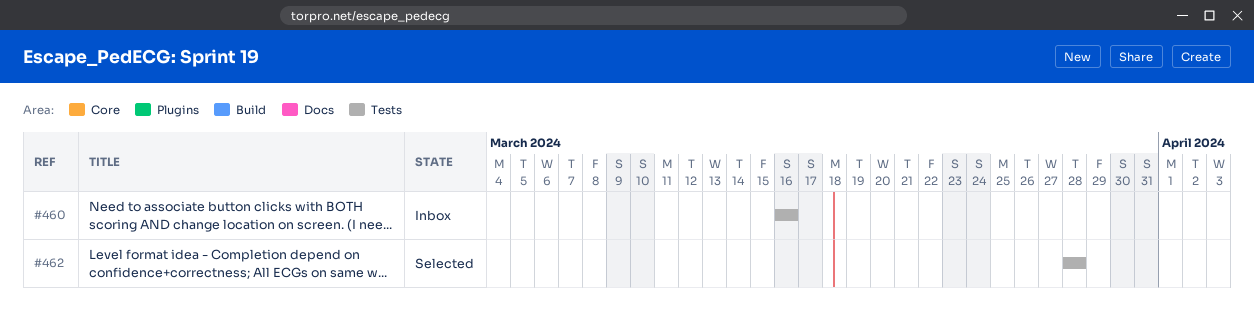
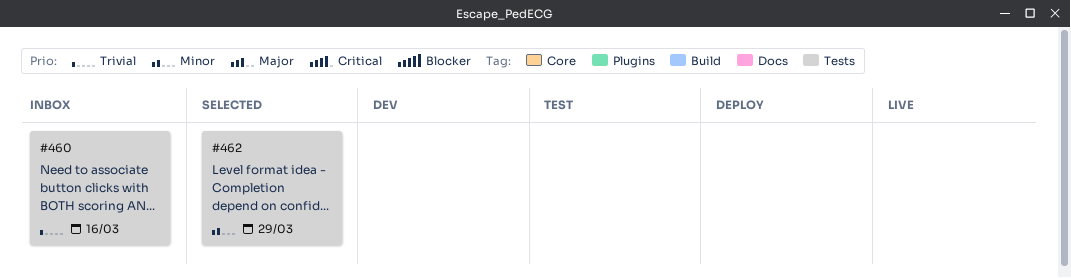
#462, due: Mar 28 -> Mar 29

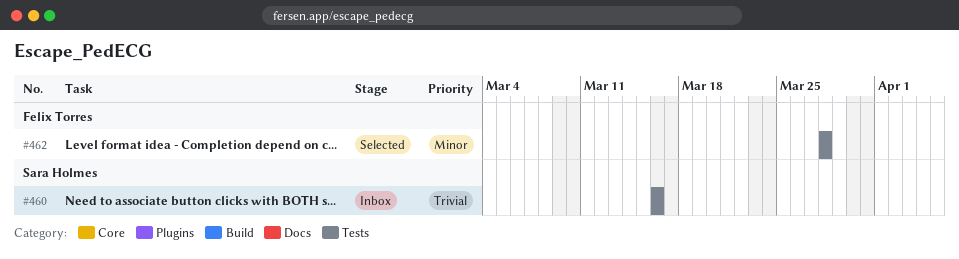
#462, due: Mar 29 -> Mar 28

